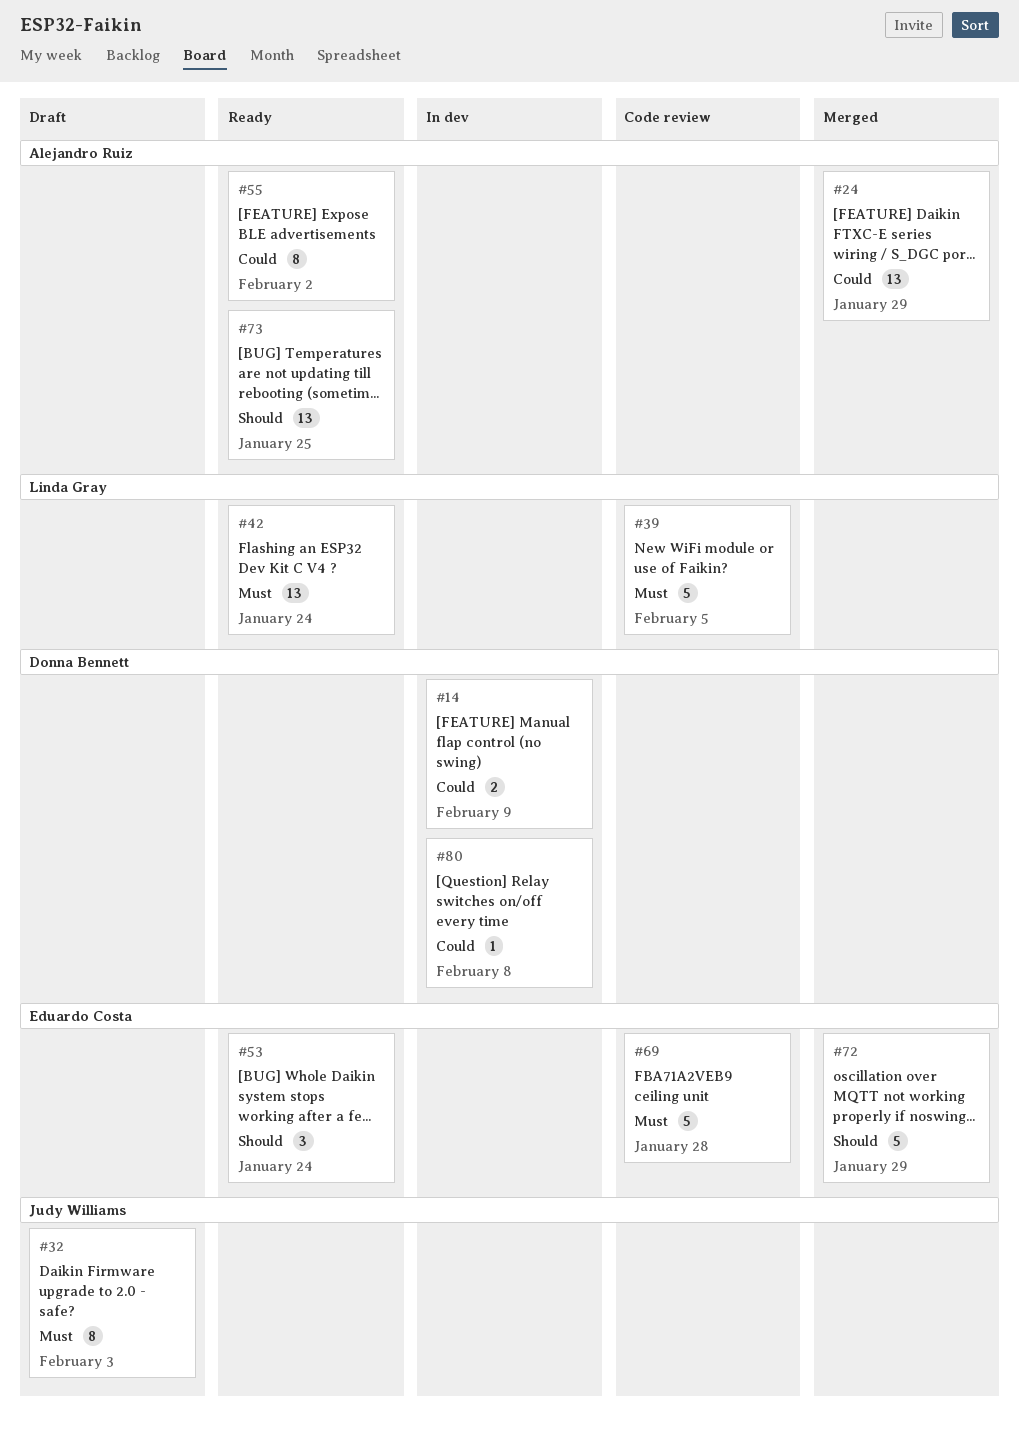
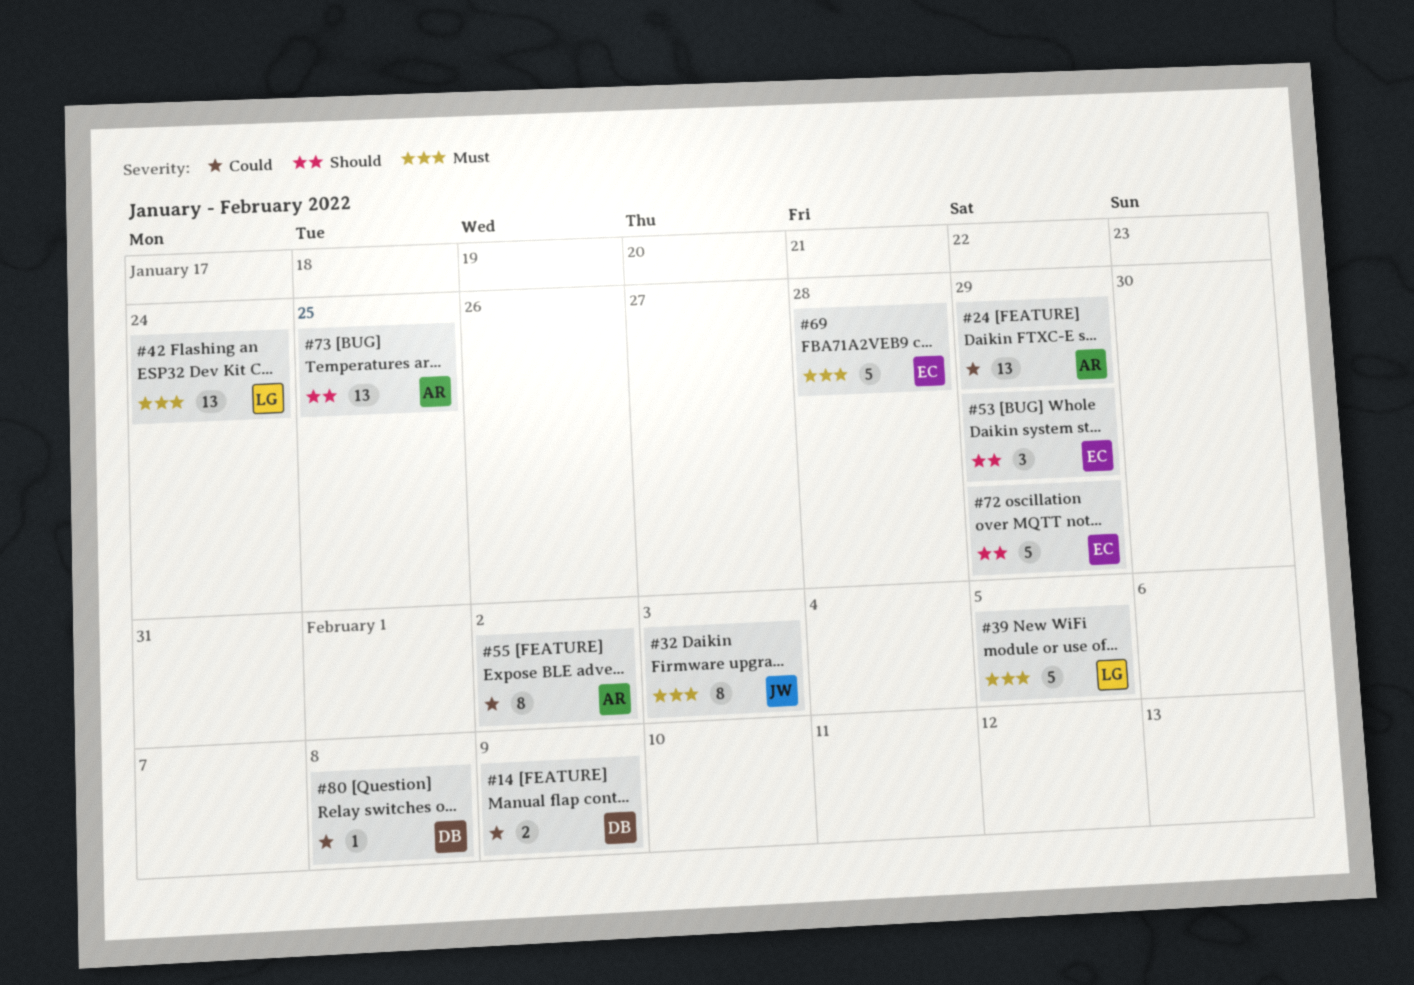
#53, due: Jan 24 -> Jan 29

